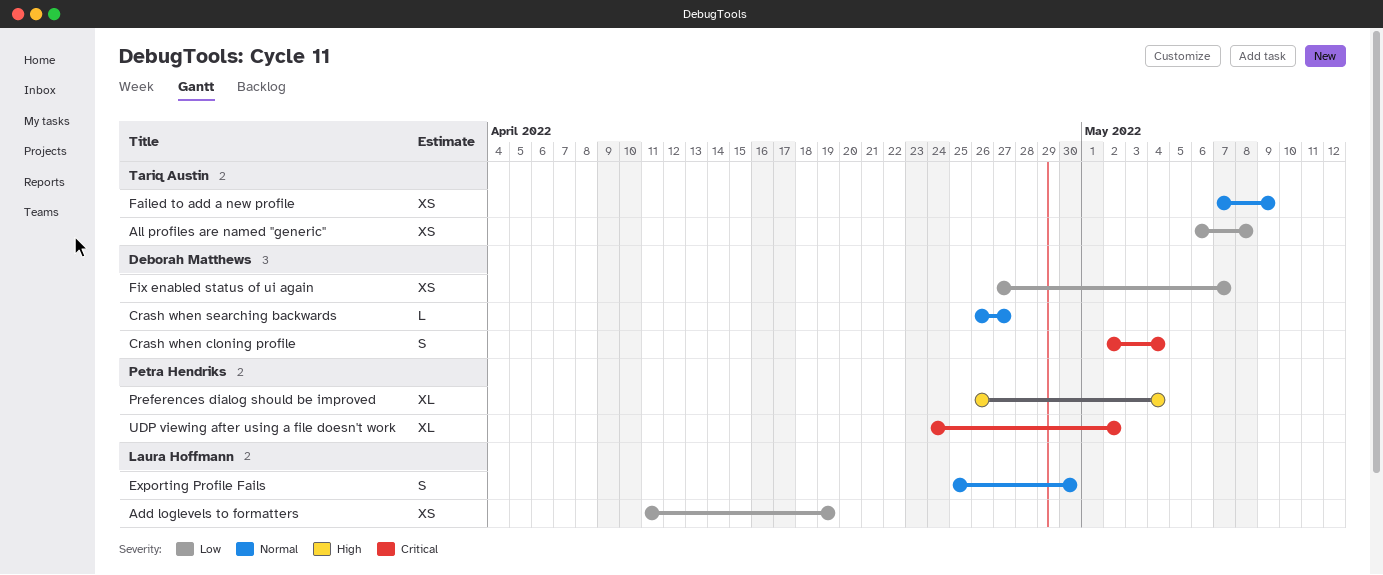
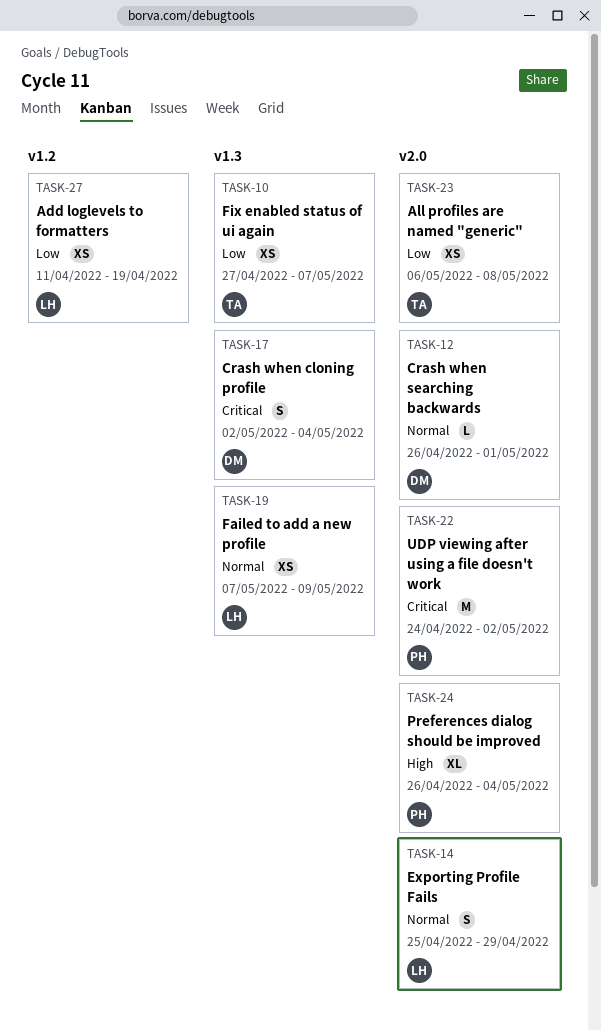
Crash when searching backwards, due: Apr 27 -> May 1
Exporting Profile Fails, due: Apr 30 -> Apr 29
Failed to add a new profile, owner: Tariq Austin -> Laura Hoffmann
Fix enabled status of ui again, owner: Deborah Matthews -> Tariq Austin
UDP viewing after using a file doesn't work, estimate: XL -> M

